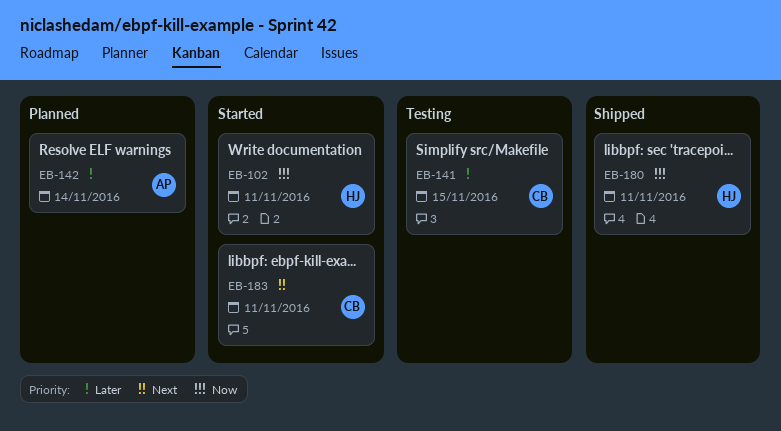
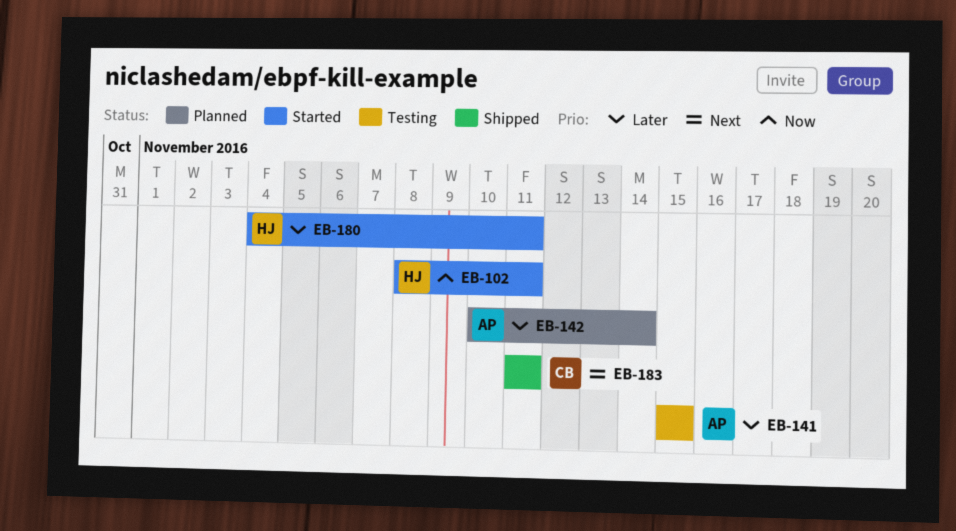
EB-141, owner: CB -> AP
EB-180, status: Shipped -> Started
EB-180, priority: Now -> Later
EB-183, status: Started -> Shipped

